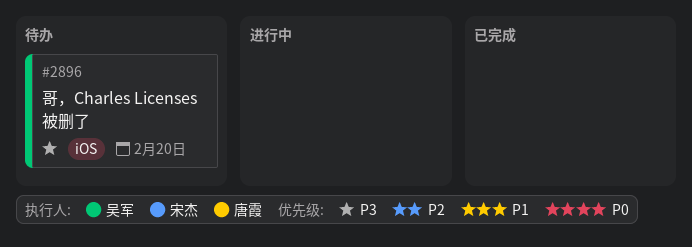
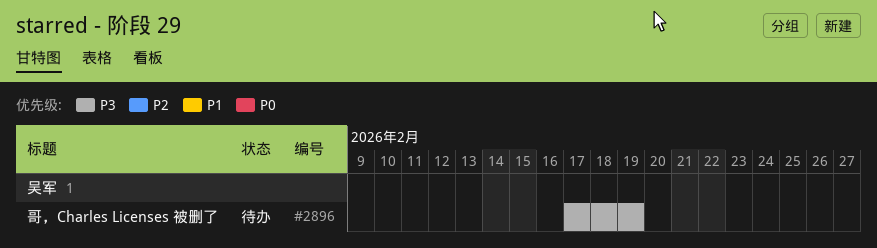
#2896, due: Feb 20 -> Feb 19

